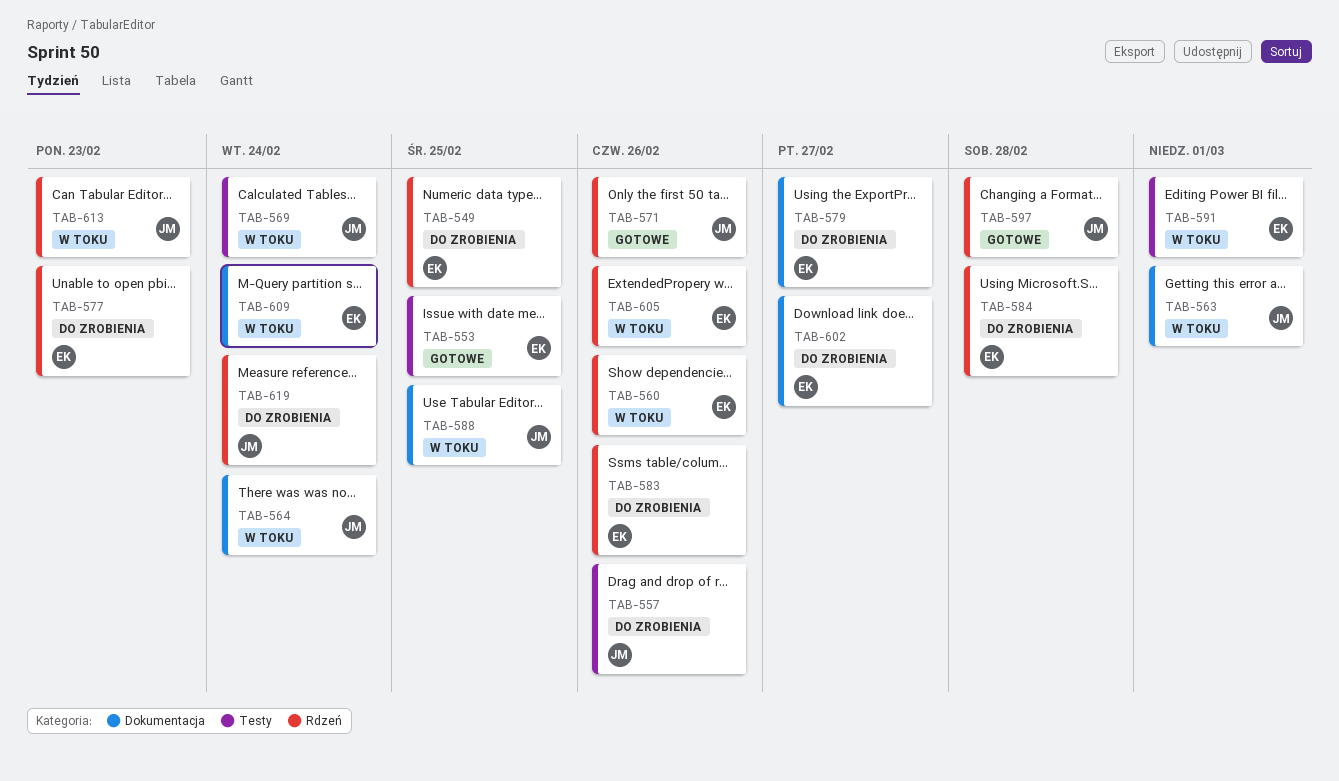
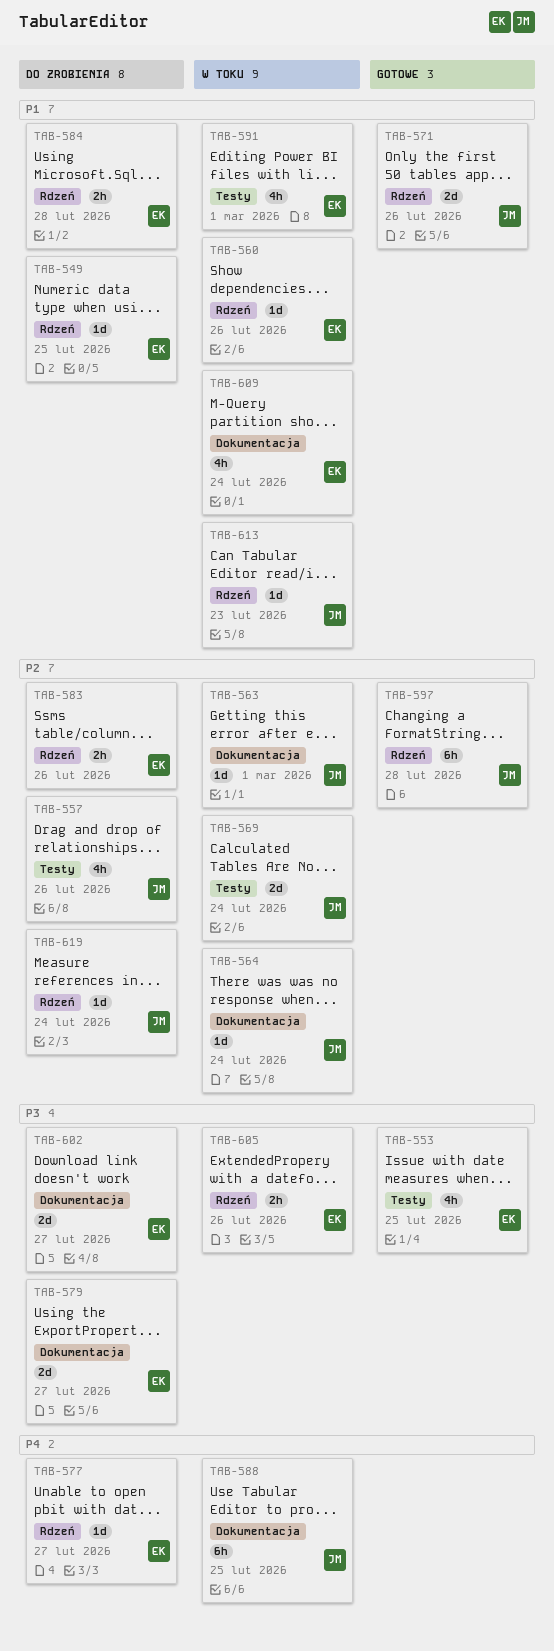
TAB-577, due: Feb 23 -> Feb 27

